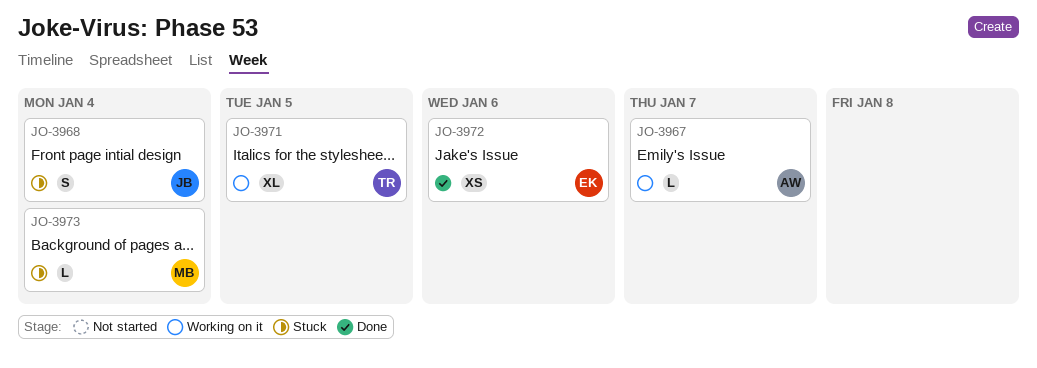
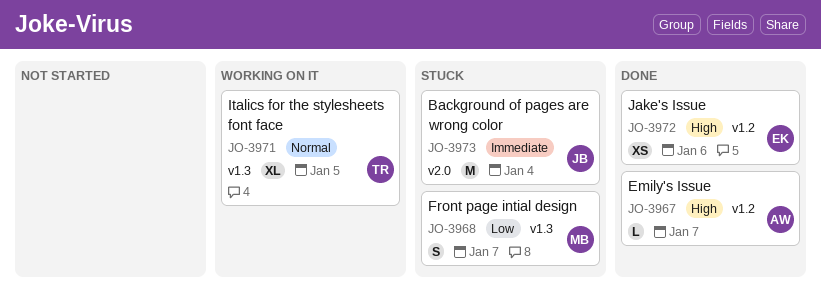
JO-3967, status: Working on it -> Done
JO-3968, owner: JB -> MB
JO-3968, due: Jan 4 -> Jan 7
JO-3973, owner: MB -> JB
JO-3973, estimate: L -> M

